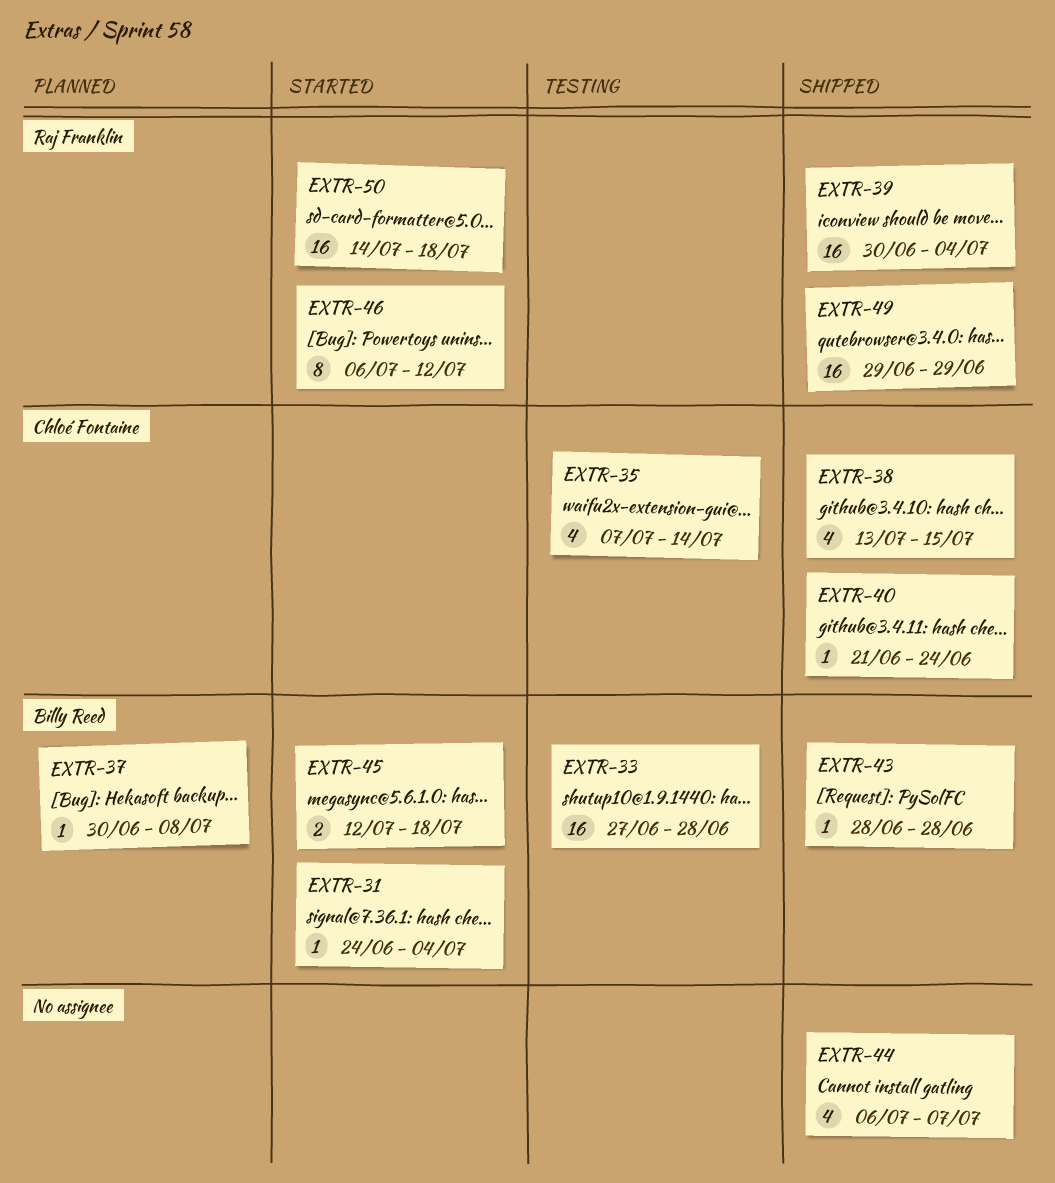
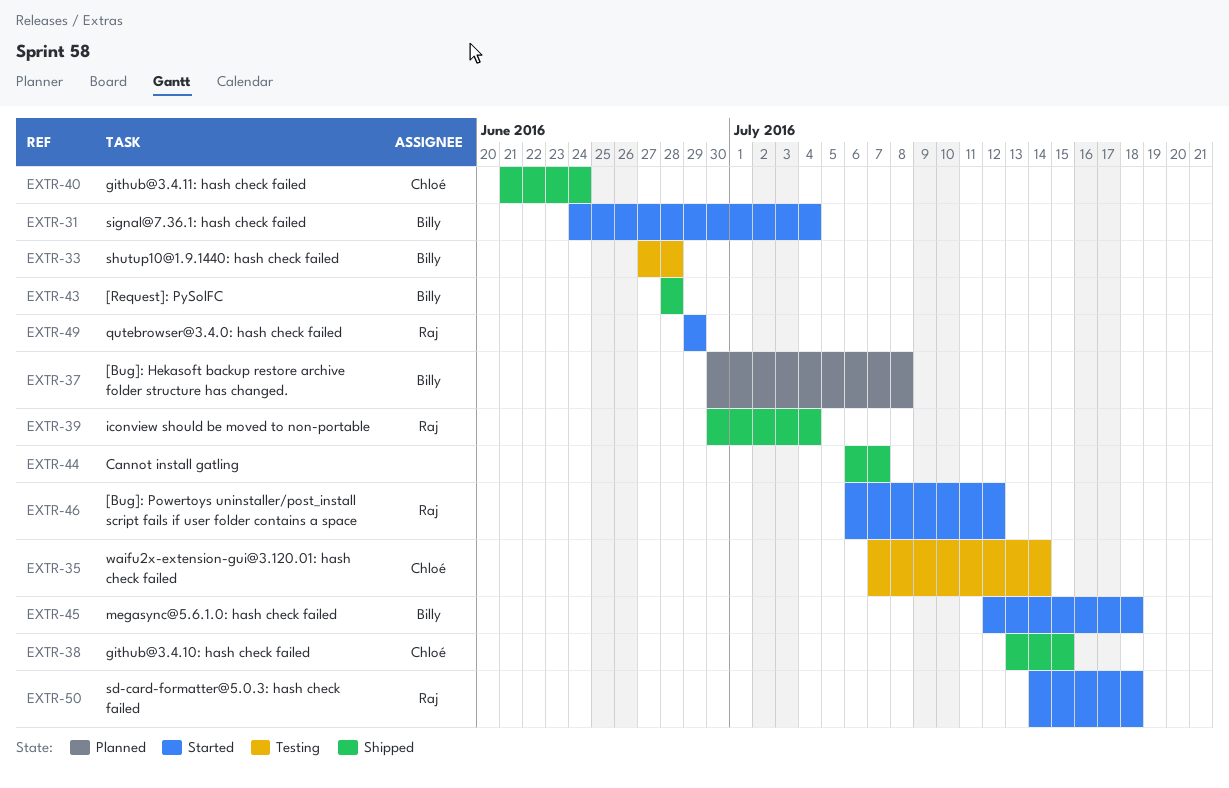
EXTR-49, status: Shipped -> Started

